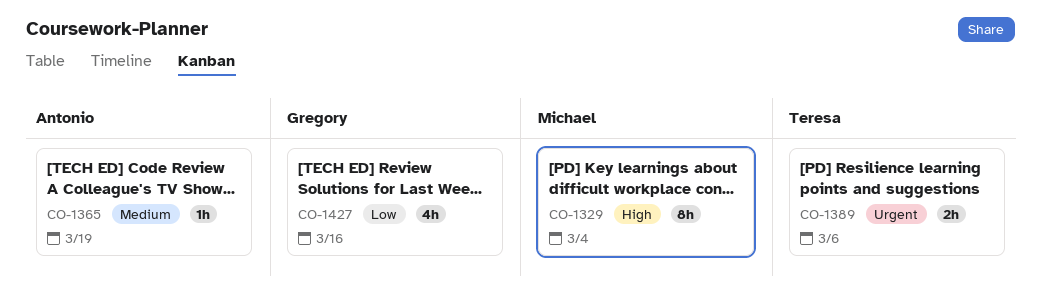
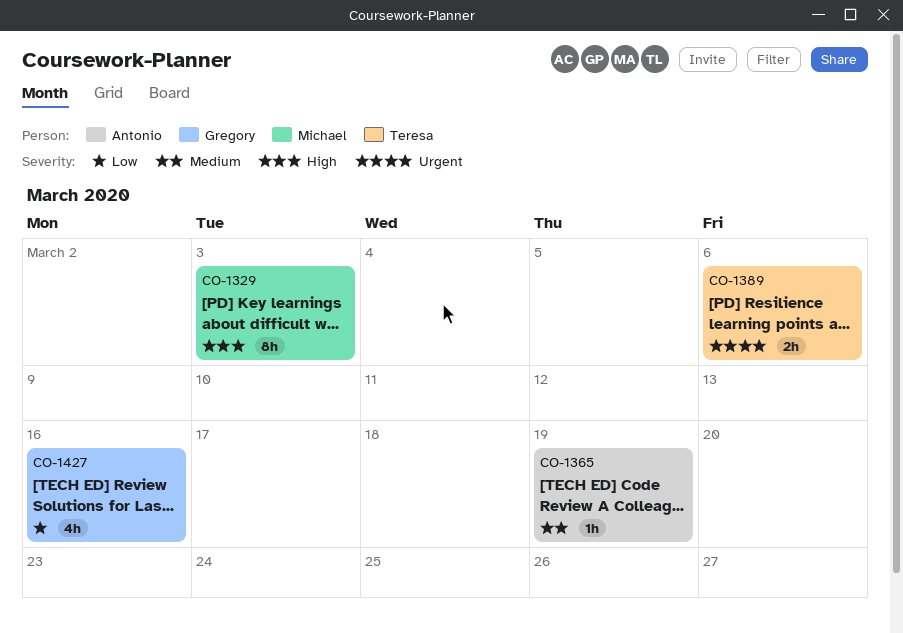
CO-1329, due: Mar 4 -> Mar 3

